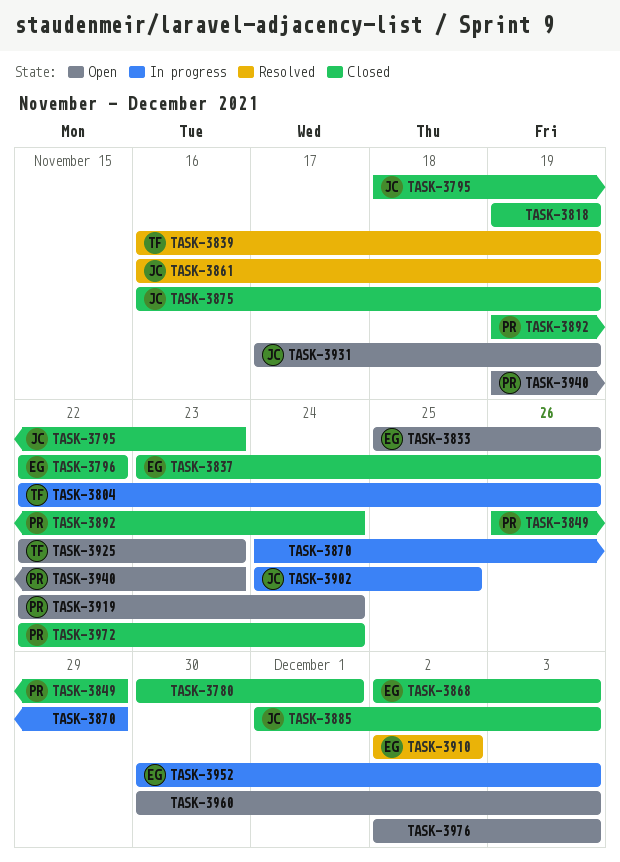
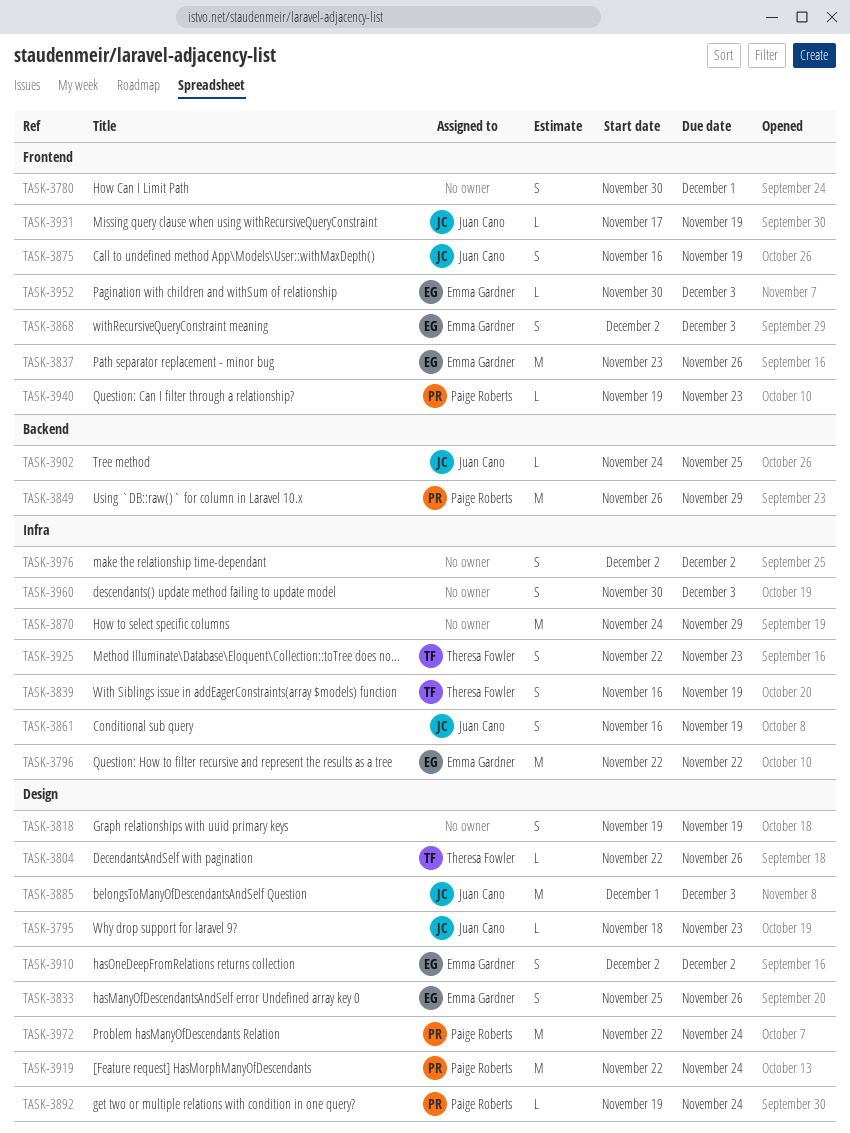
TASK-3976, due: Dec 3 -> Dec 2

